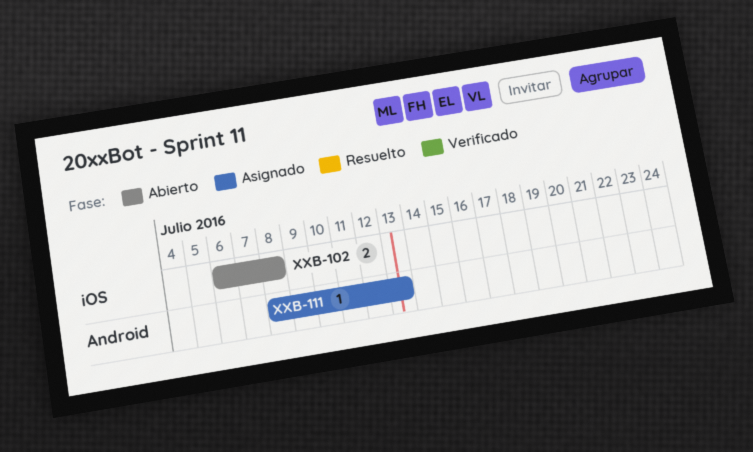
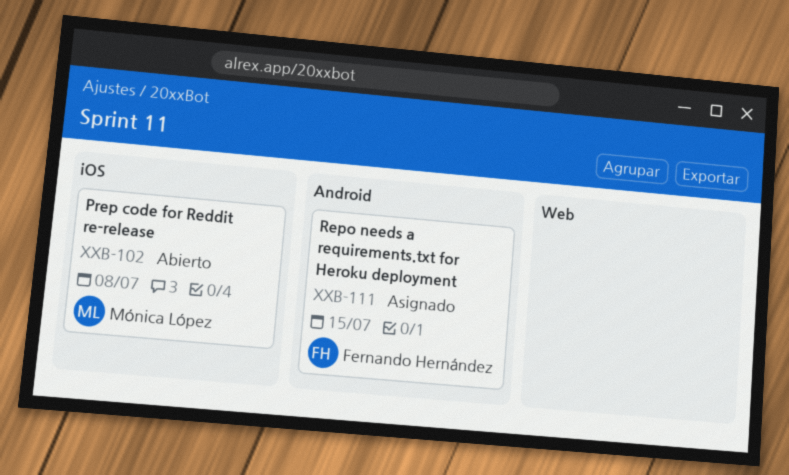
XXB-111, due: Jul 13 -> Jul 15

